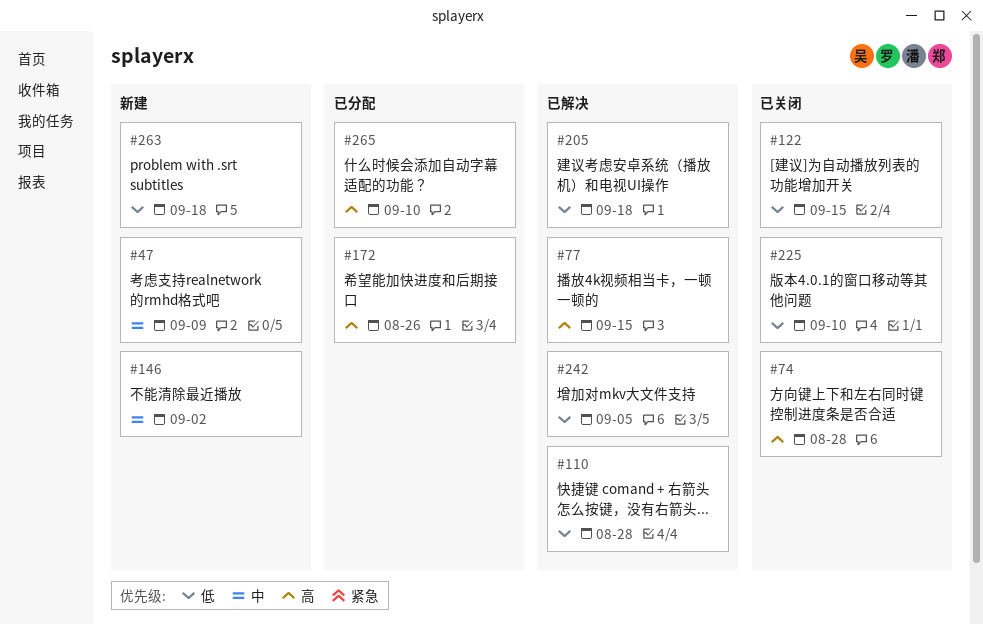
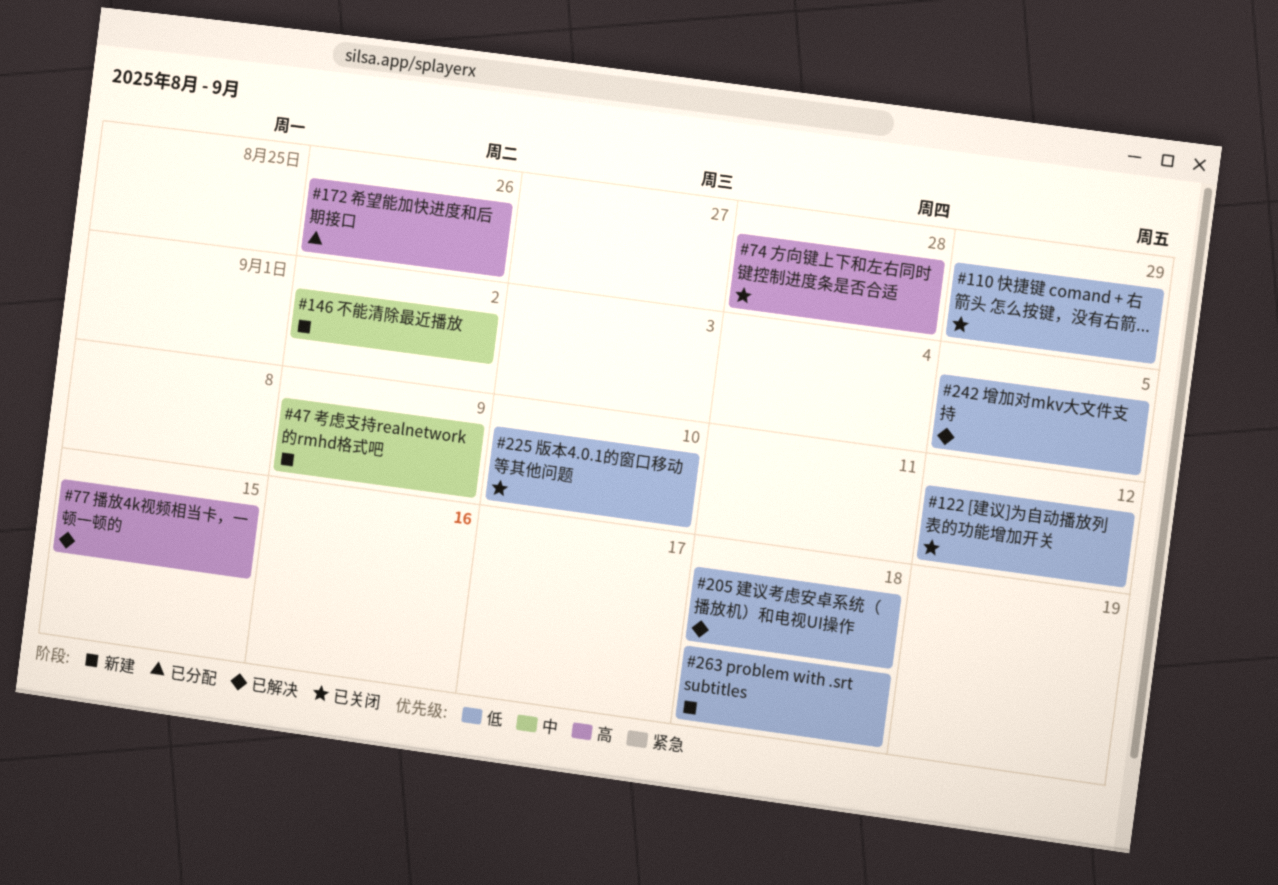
#110, status: 已解决 -> 已关闭
#110, due: Aug 28 -> Aug 29
#122, due: Sep 15 -> Sep 12
#265: present -> none

